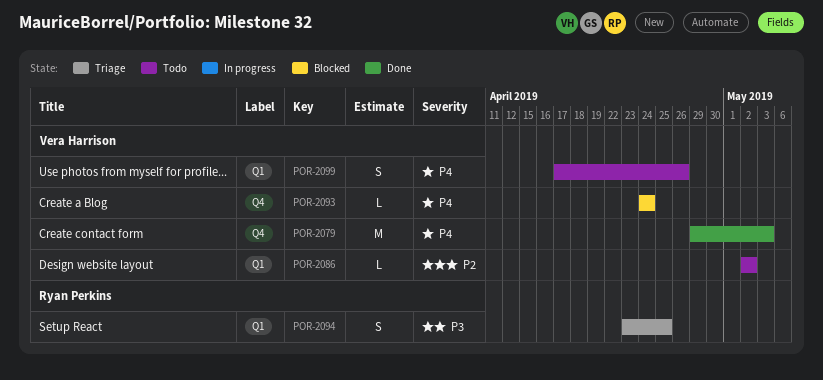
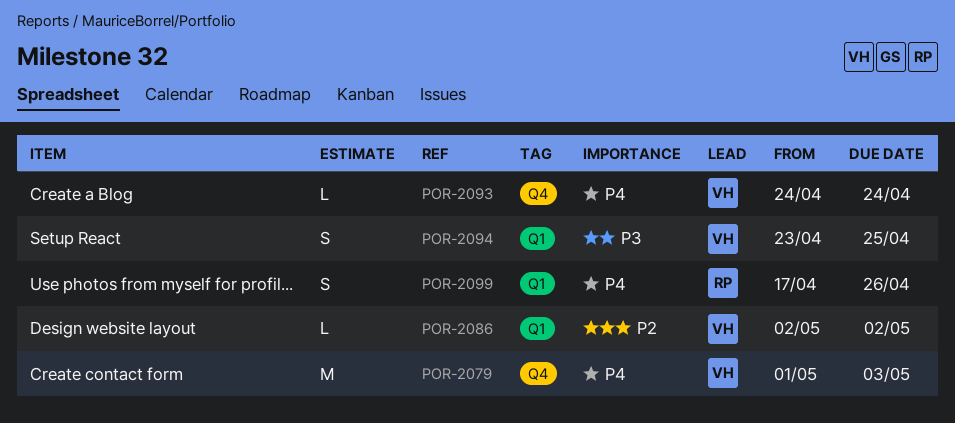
POR-2079, start: Apr 29 -> May 1
POR-2094, owner: Ryan Perkins -> Vera Harrison
POR-2099, owner: Vera Harrison -> Ryan Perkins

